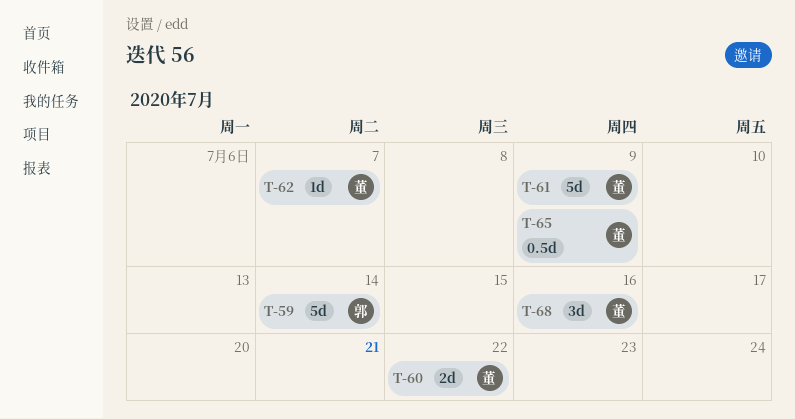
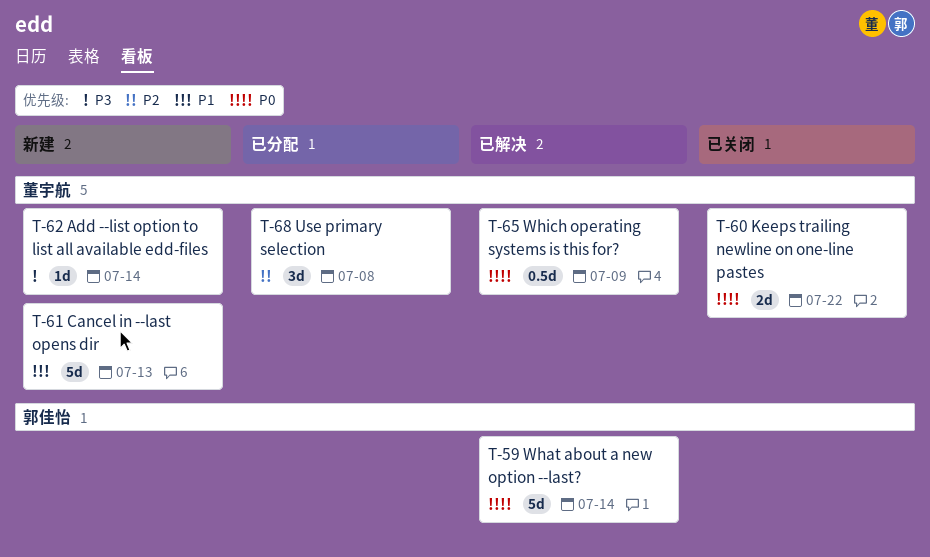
T-61, due: Jul 9 -> Jul 13
T-62, due: Jul 7 -> Jul 14
T-68, due: Jul 16 -> Jul 8

